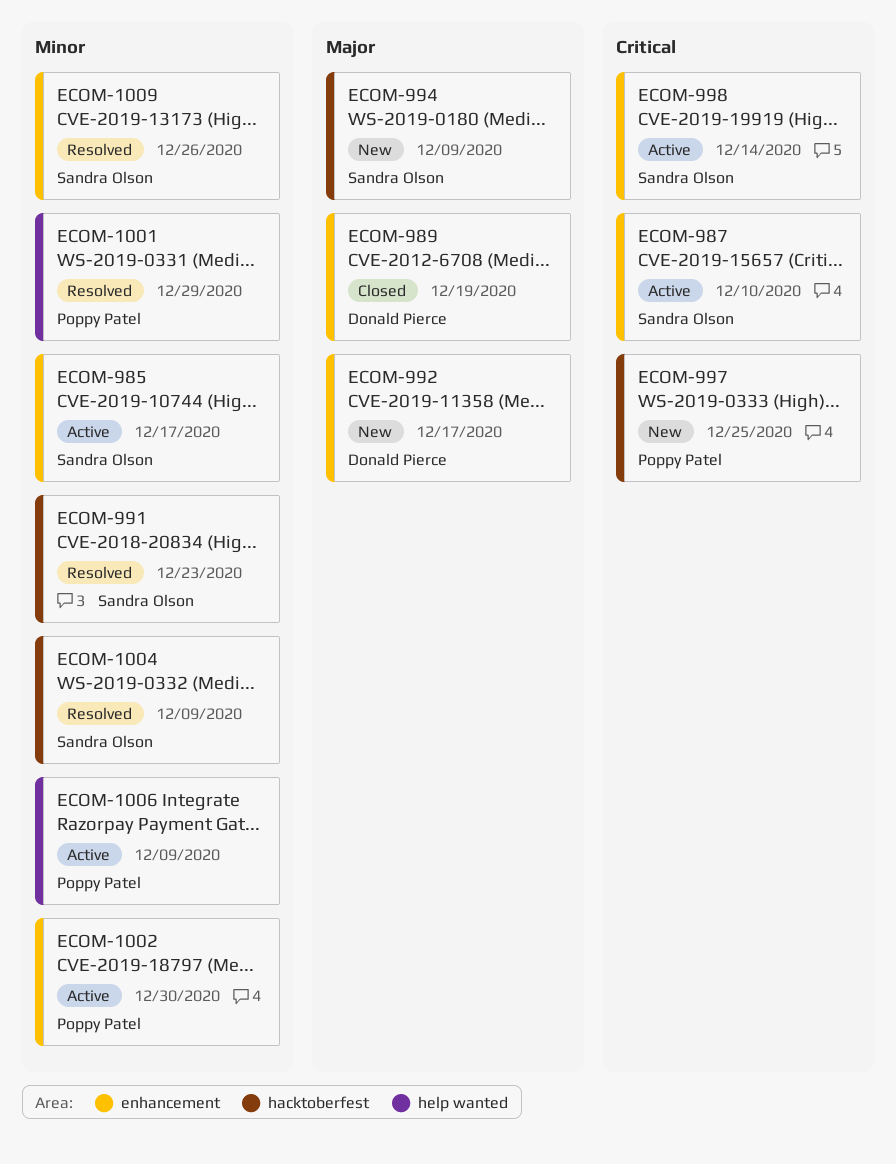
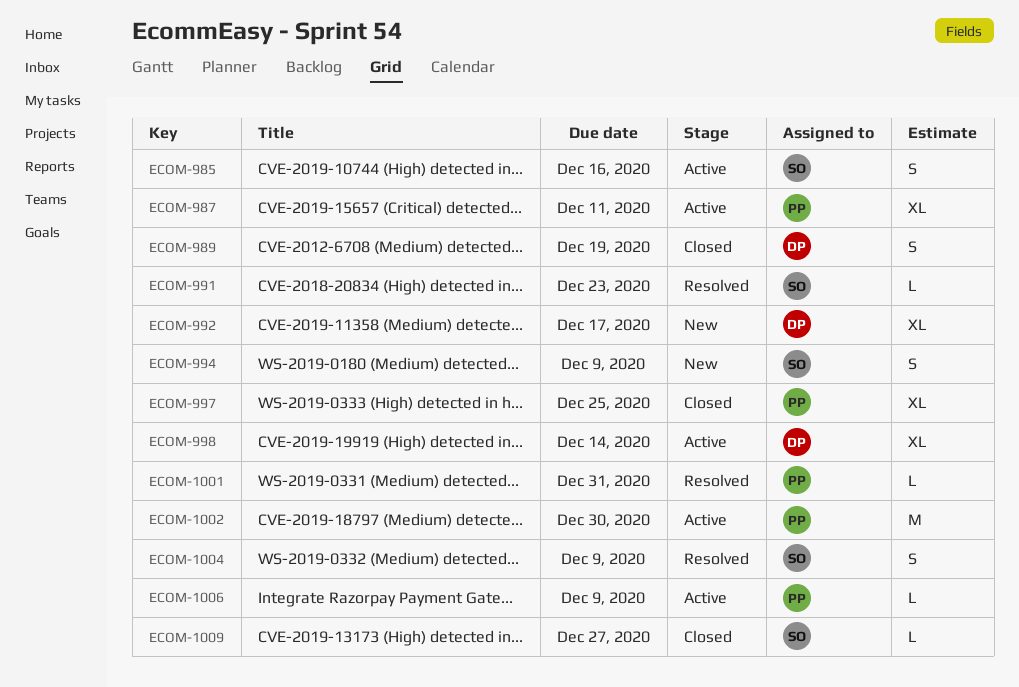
ECOM-985, due: Dec 17 -> Dec 16
ECOM-987, owner: Sandra Olson -> Poppy Patel
ECOM-987, due: Dec 10 -> Dec 11
ECOM-997, status: New -> Closed
ECOM-998, owner: Sandra Olson -> Donald Pierce
ECOM-1001, due: Dec 29 -> Dec 31
ECOM-1009, status: Resolved -> Closed
ECOM-1009, due: Dec 26 -> Dec 27

